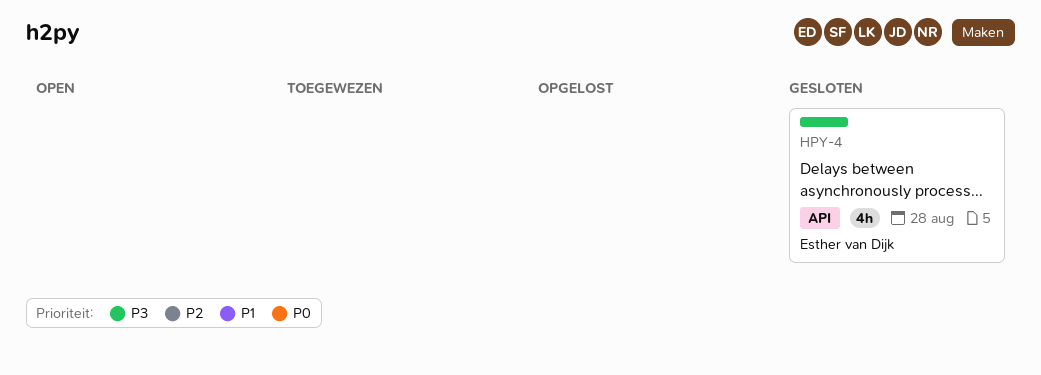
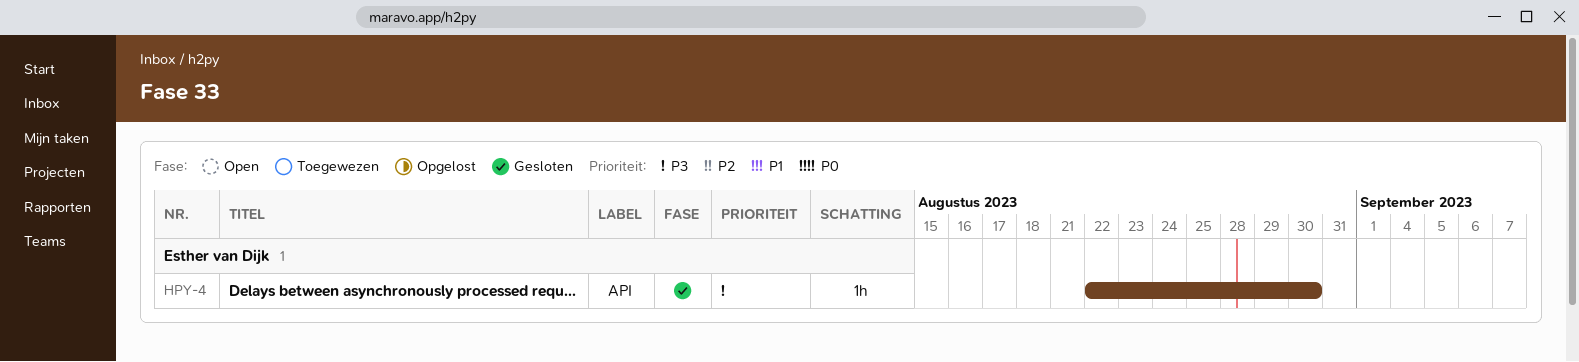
HPY-4, estimate: 4h -> 1h
HPY-4, due: Aug 28 -> Aug 30

